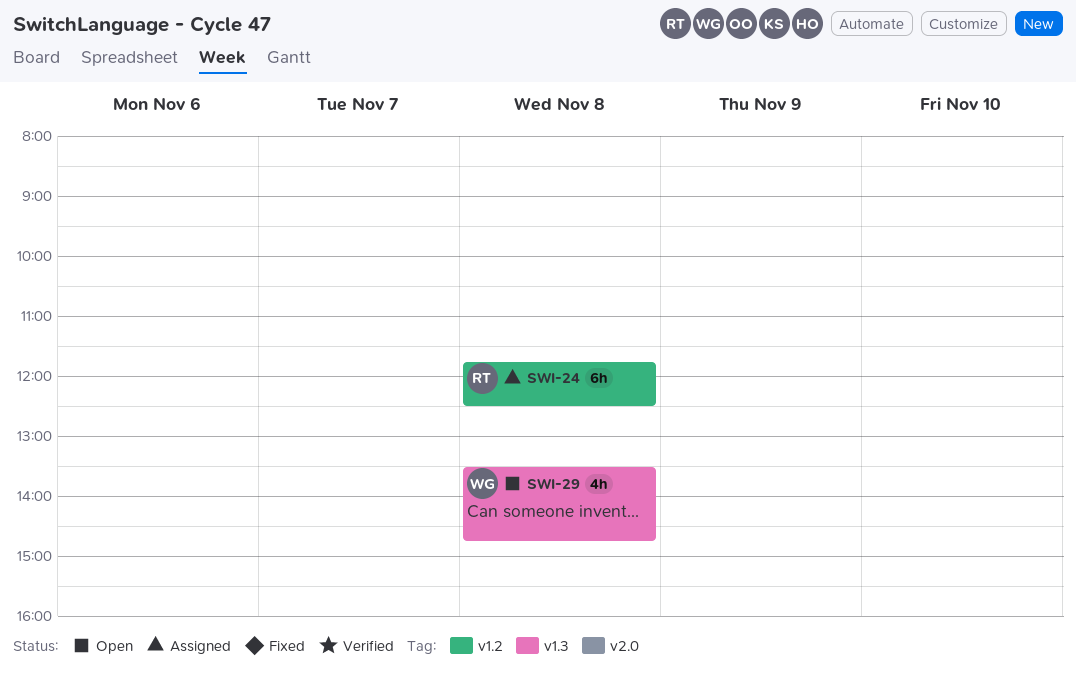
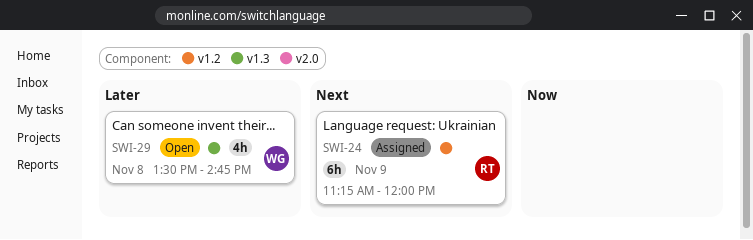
SWI-24, day: Nov 8 -> Nov 9
SWI-24, begins: 11:45 -> 11:15
SWI-24, ends: 12:30 -> 12:00

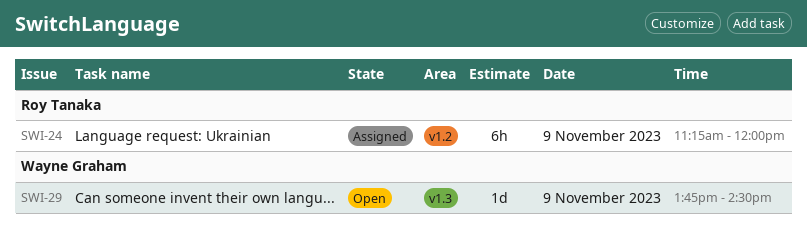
SWI-29, estimate: 4h -> 1d
SWI-29, day: Nov 8 -> Nov 9
SWI-29, begins: 13:30 -> 13:45
SWI-29, ends: 14:45 -> 14:30

